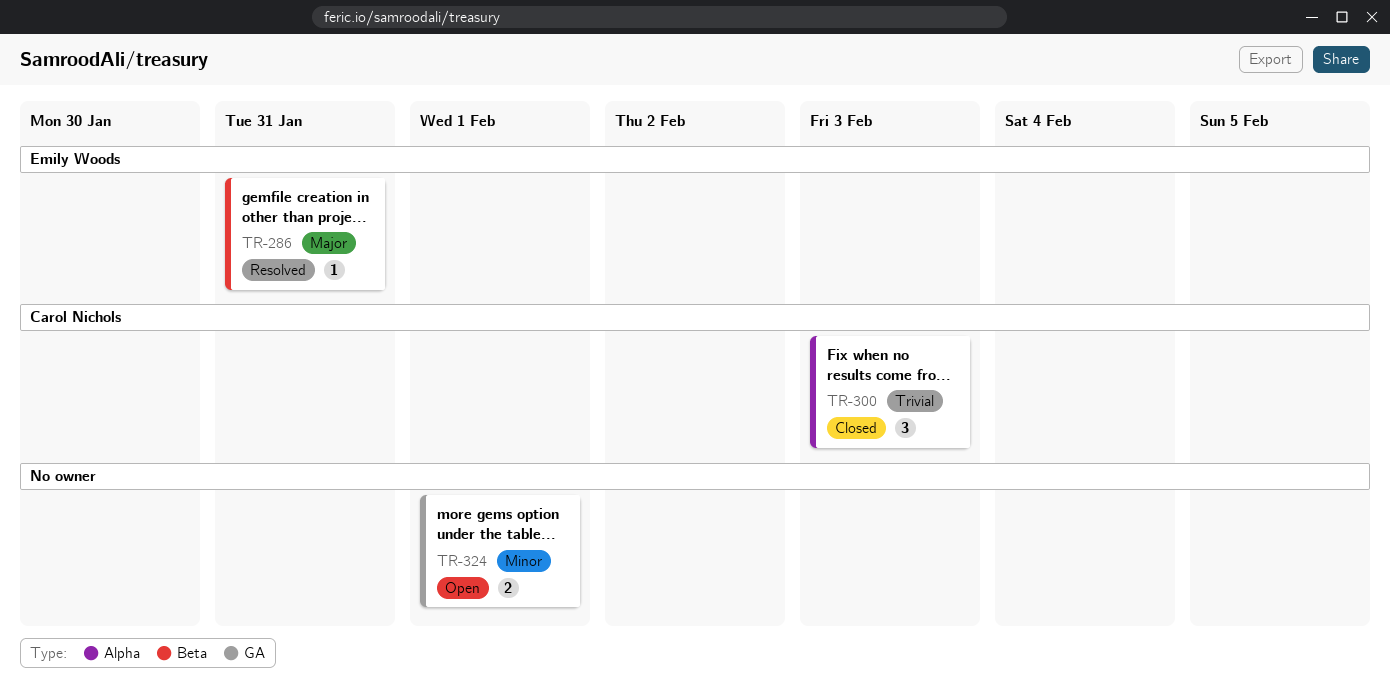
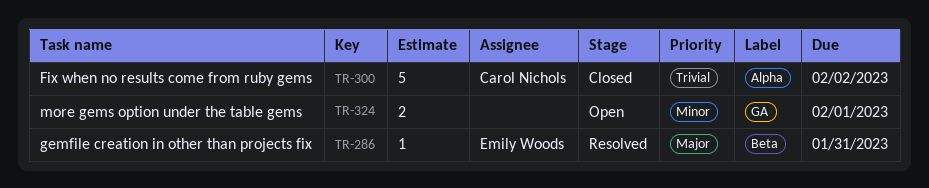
TR-300, estimate: 3 -> 5
TR-300, due: Feb 3 -> Feb 2

